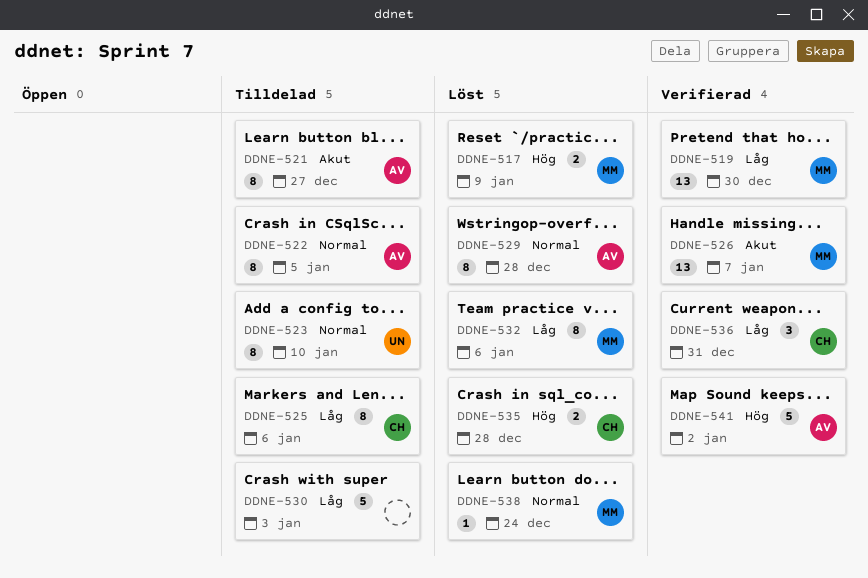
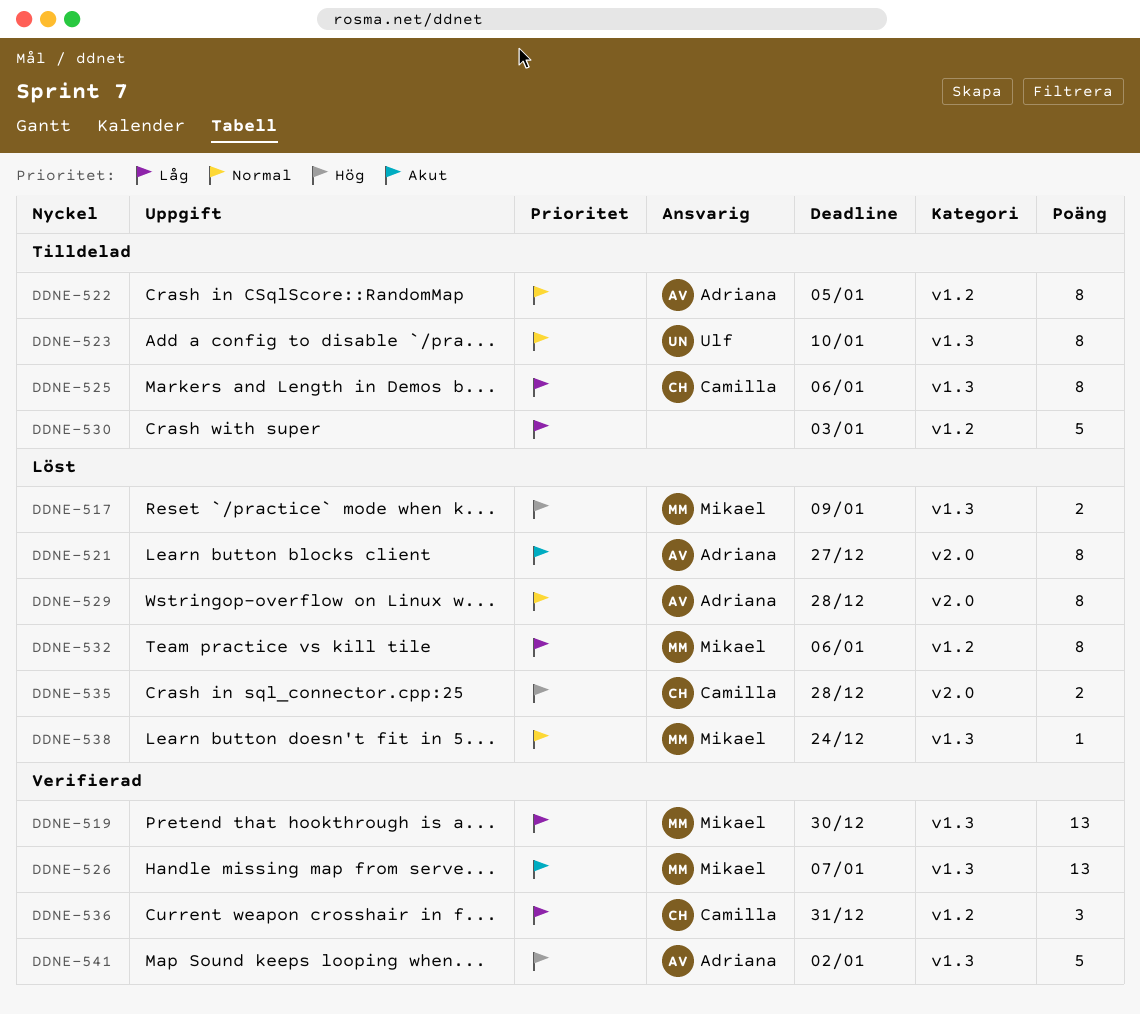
DDNE-521, status: Tilldelad -> Löst

